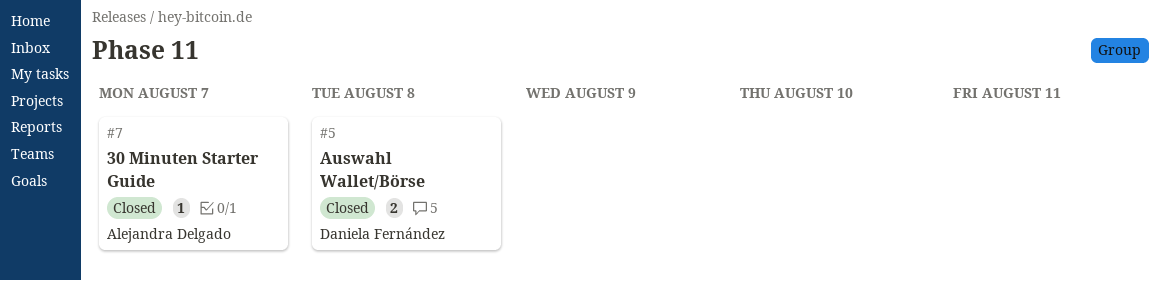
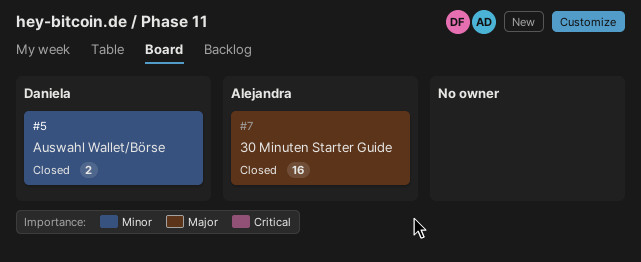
#7, estimate: 1 -> 16

